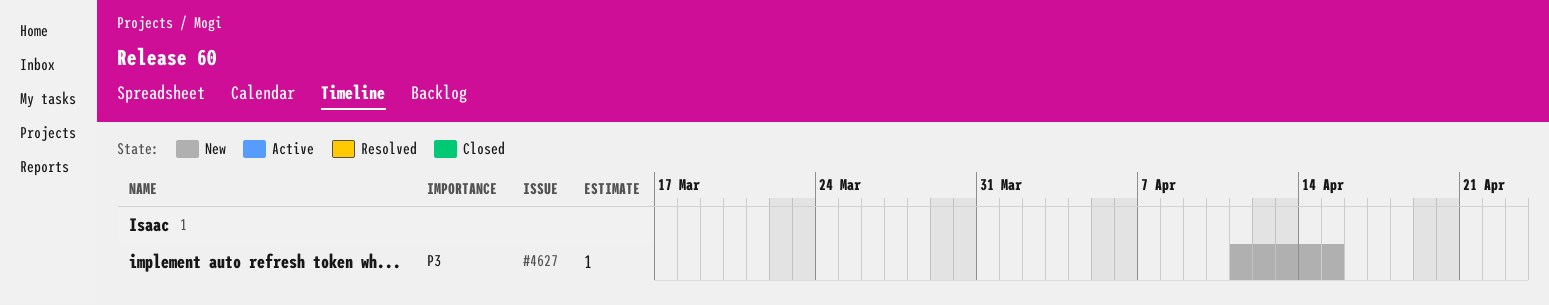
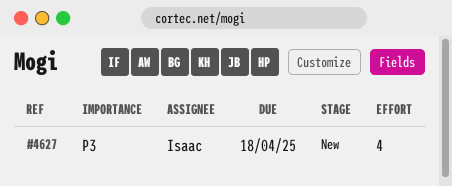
#4627, estimate: 1 -> 4
#4627, due: Apr 15 -> Apr 18

